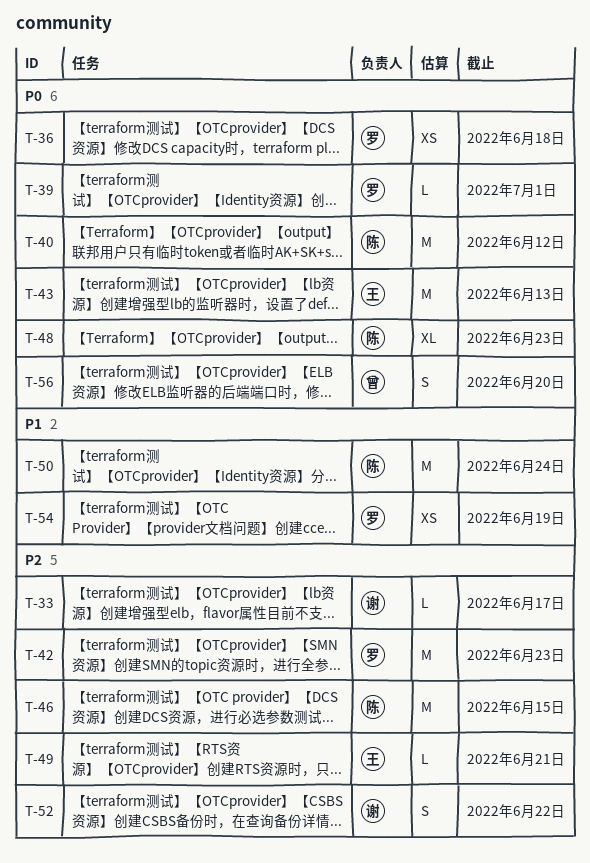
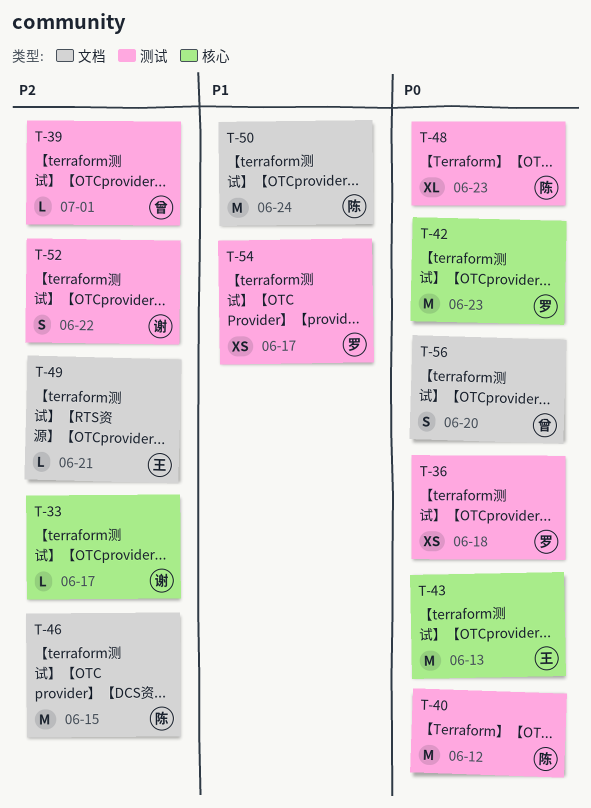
T-39, owner: 罗 -> 曾
T-39, priority: P0 -> P2
T-42, priority: P2 -> P0
T-54, due: Jun 19 -> Jun 17

